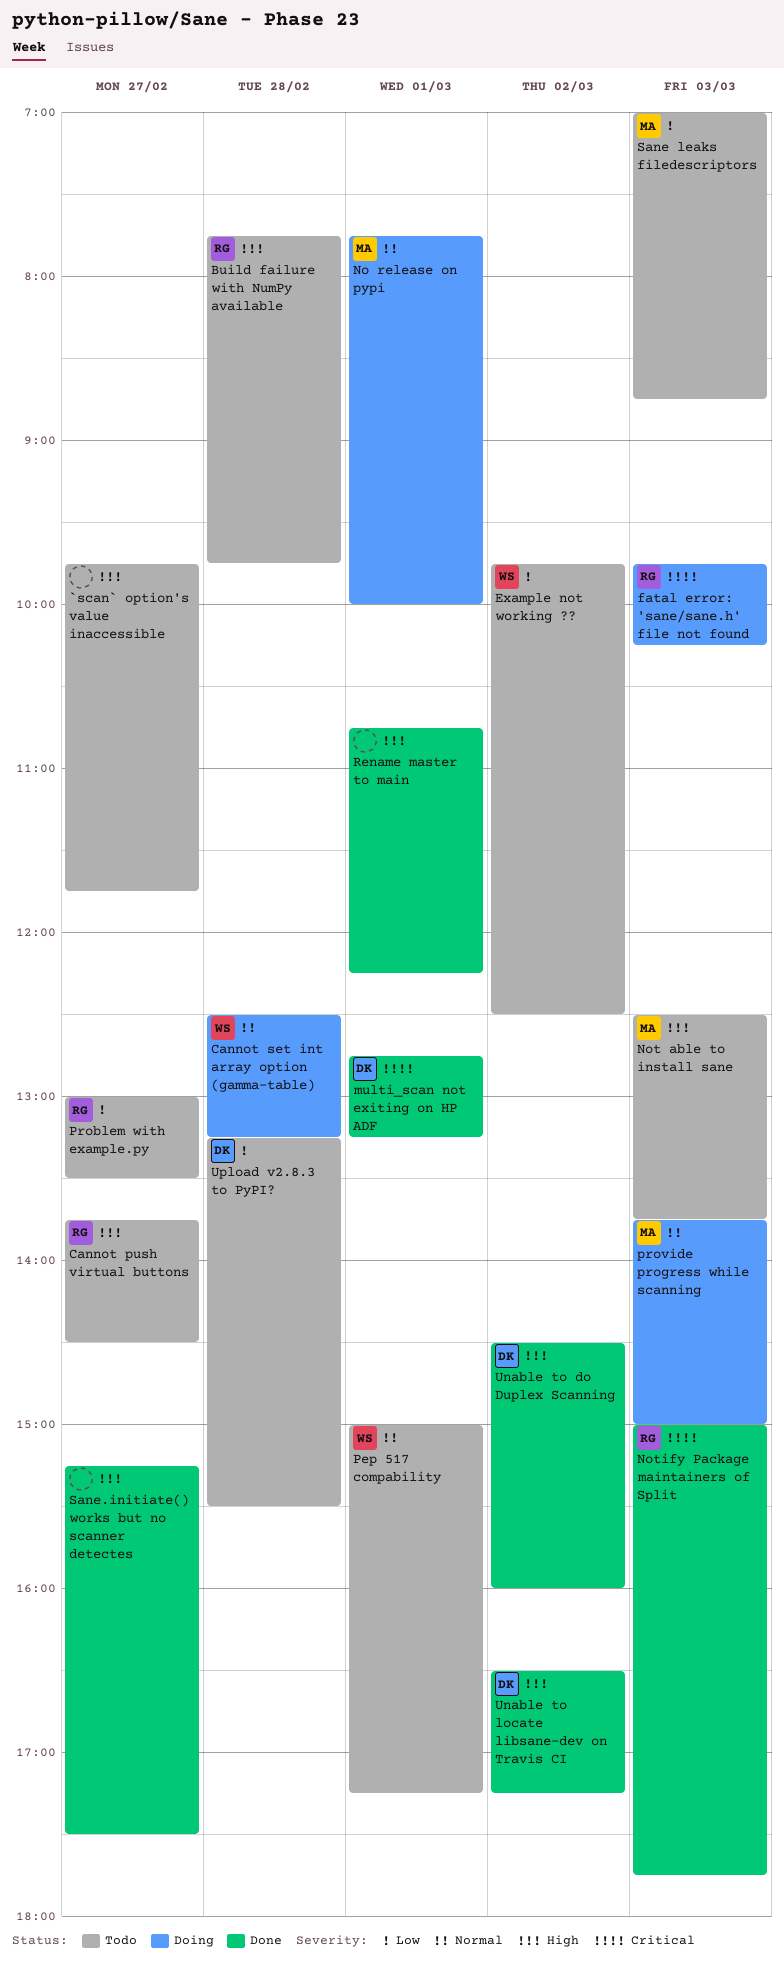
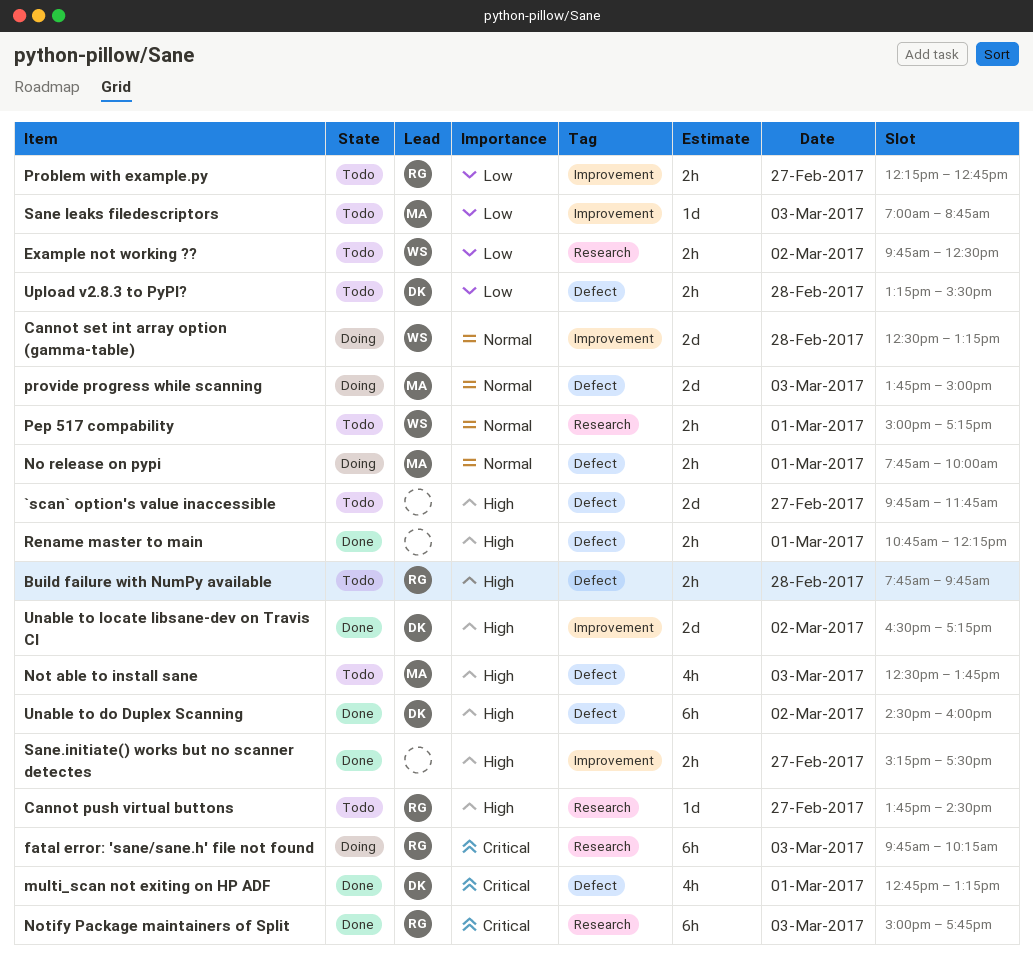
Problem with example.py, begins: 13:00 -> 12:15
Problem with example.py, ends: 13:30 -> 12:45

